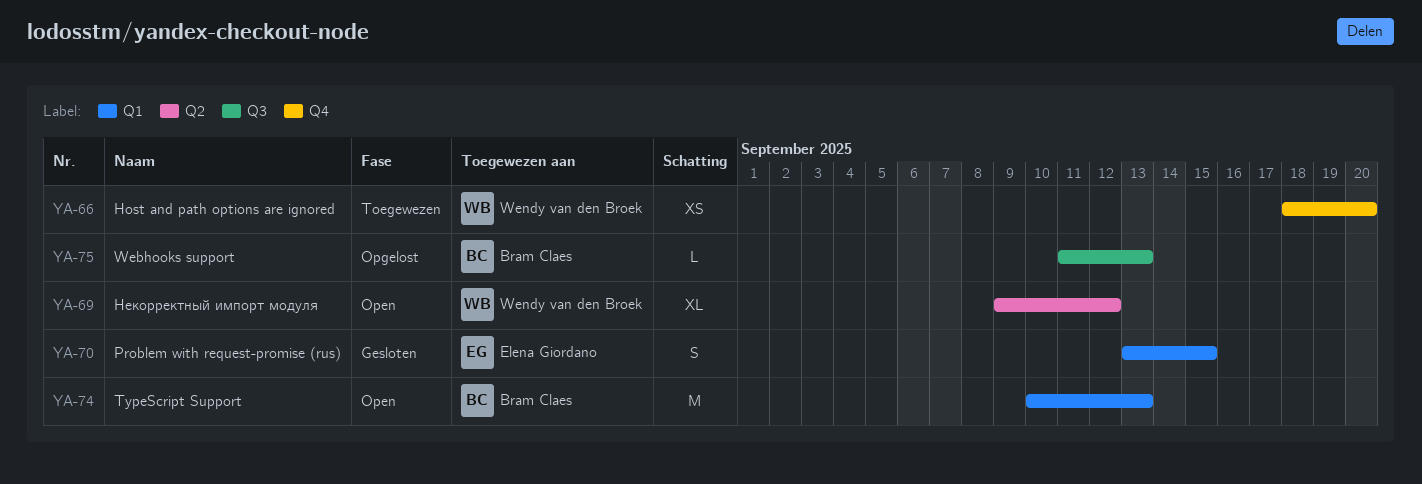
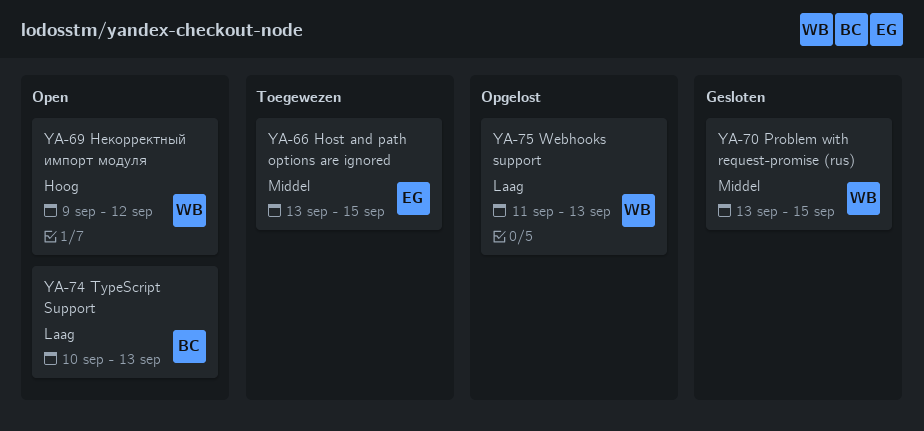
YA-66, owner: Wendy van den Broek -> Elena Giordano
YA-66, start: Sep 18 -> Sep 13
YA-66, due: Sep 20 -> Sep 15
YA-70, owner: Elena Giordano -> Wendy van den Broek
YA-75, owner: Bram Claes -> Wendy van den Broek

